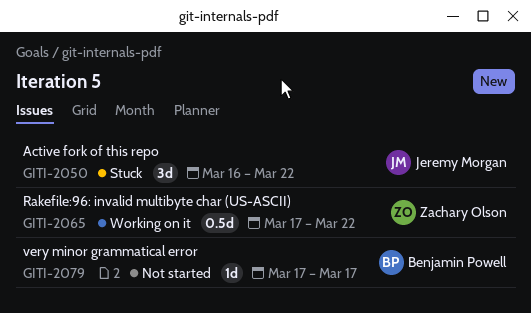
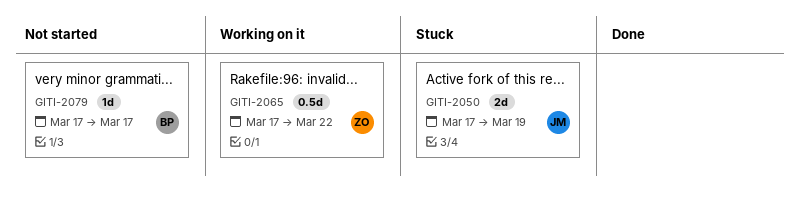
GITI-2050, estimate: 3d -> 2d
GITI-2050, start: Mar 16 -> Mar 17
GITI-2050, due: Mar 22 -> Mar 19

